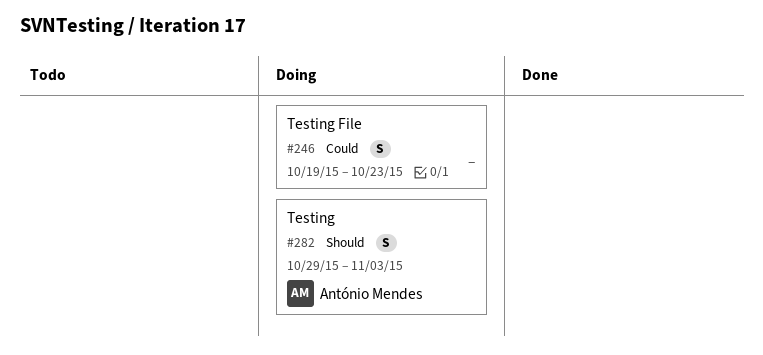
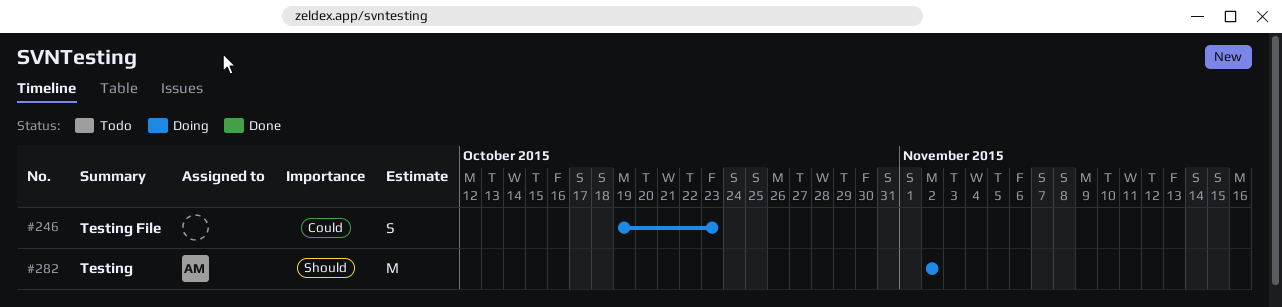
#282, estimate: S -> M
#282, start: Oct 29 -> Nov 2
#282, due: Nov 3 -> Nov 2

